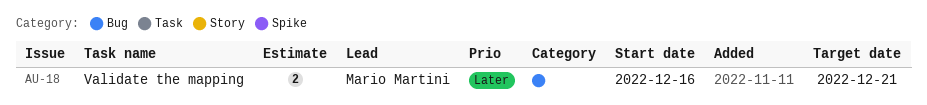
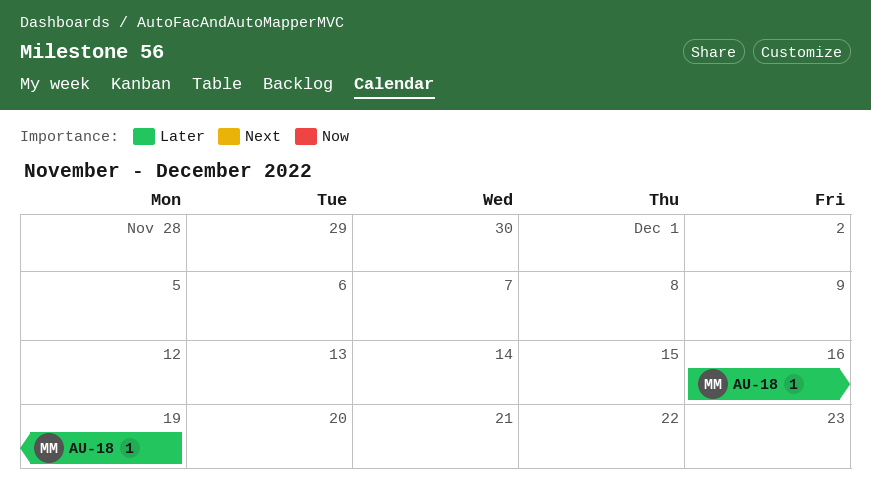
AU-18, estimate: 2 -> 1
AU-18, due: Dec 21 -> Dec 19

